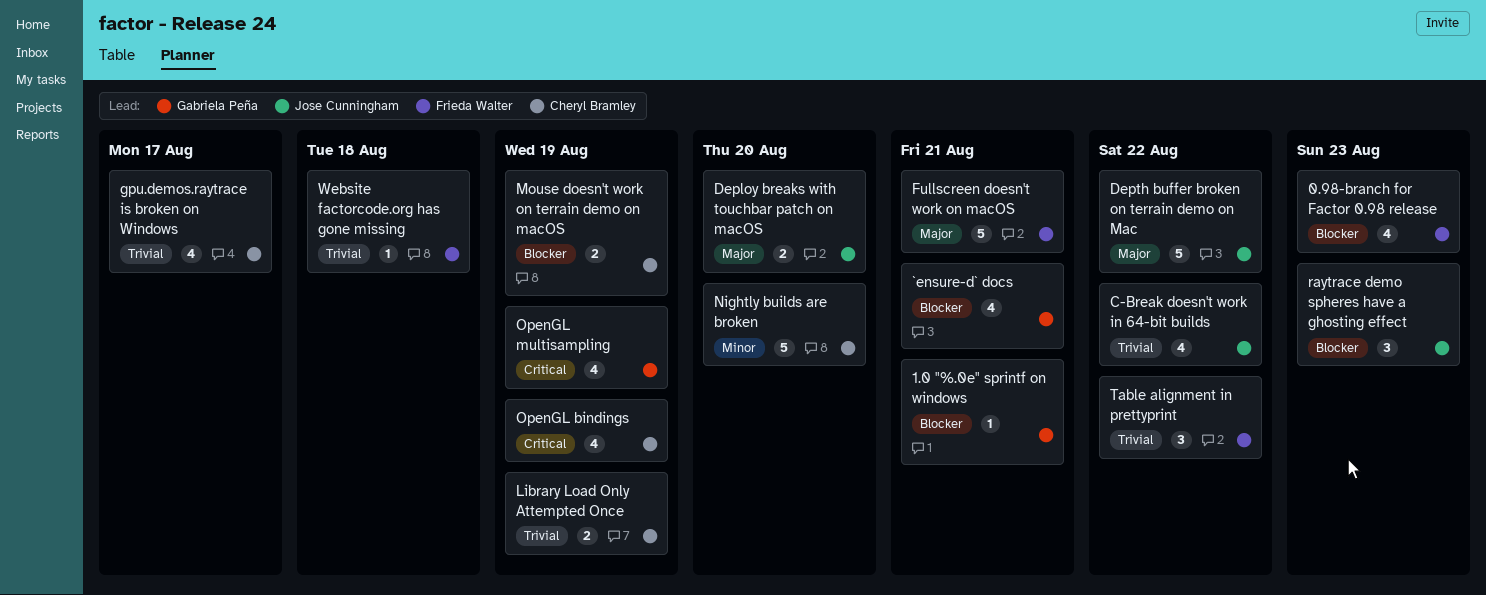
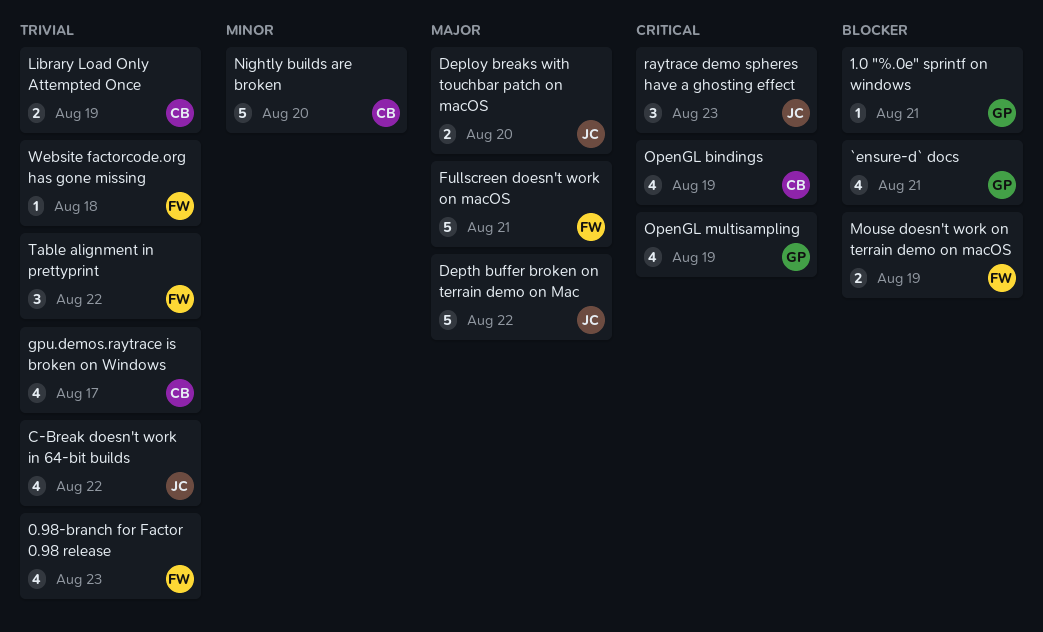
0.98-branch for Factor 0.98 release, priority: Blocker -> Trivial
Mouse doesn't work on terrain demo on macOS, owner: Cheryl Bramley -> Frieda Walter
raytrace demo spheres have a ghosting effect, priority: Blocker -> Critical

